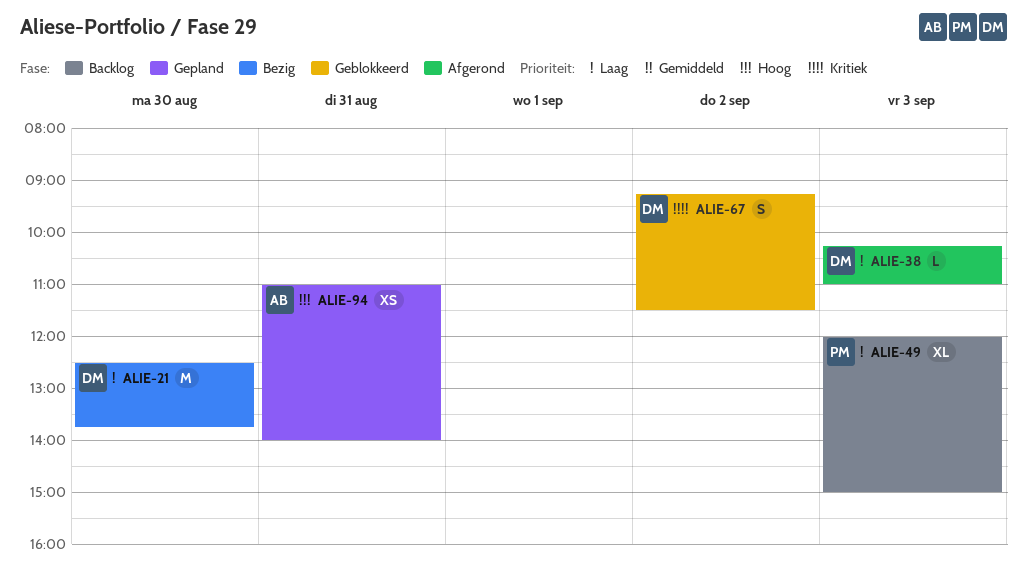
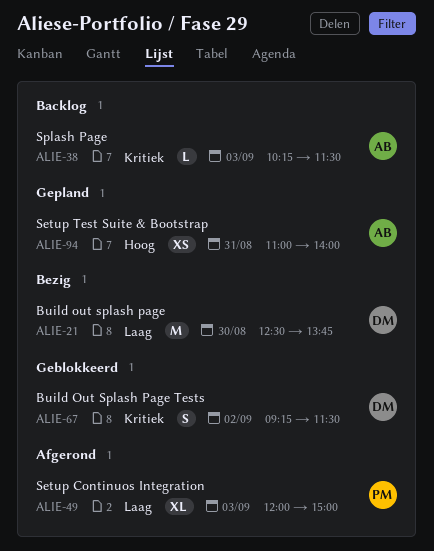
ALIE-38, status: Afgerond -> Backlog
ALIE-38, owner: DM -> AB
ALIE-38, priority: Laag -> Kritiek
ALIE-38, ends: 11:00 -> 11:30
ALIE-49, status: Backlog -> Afgerond

